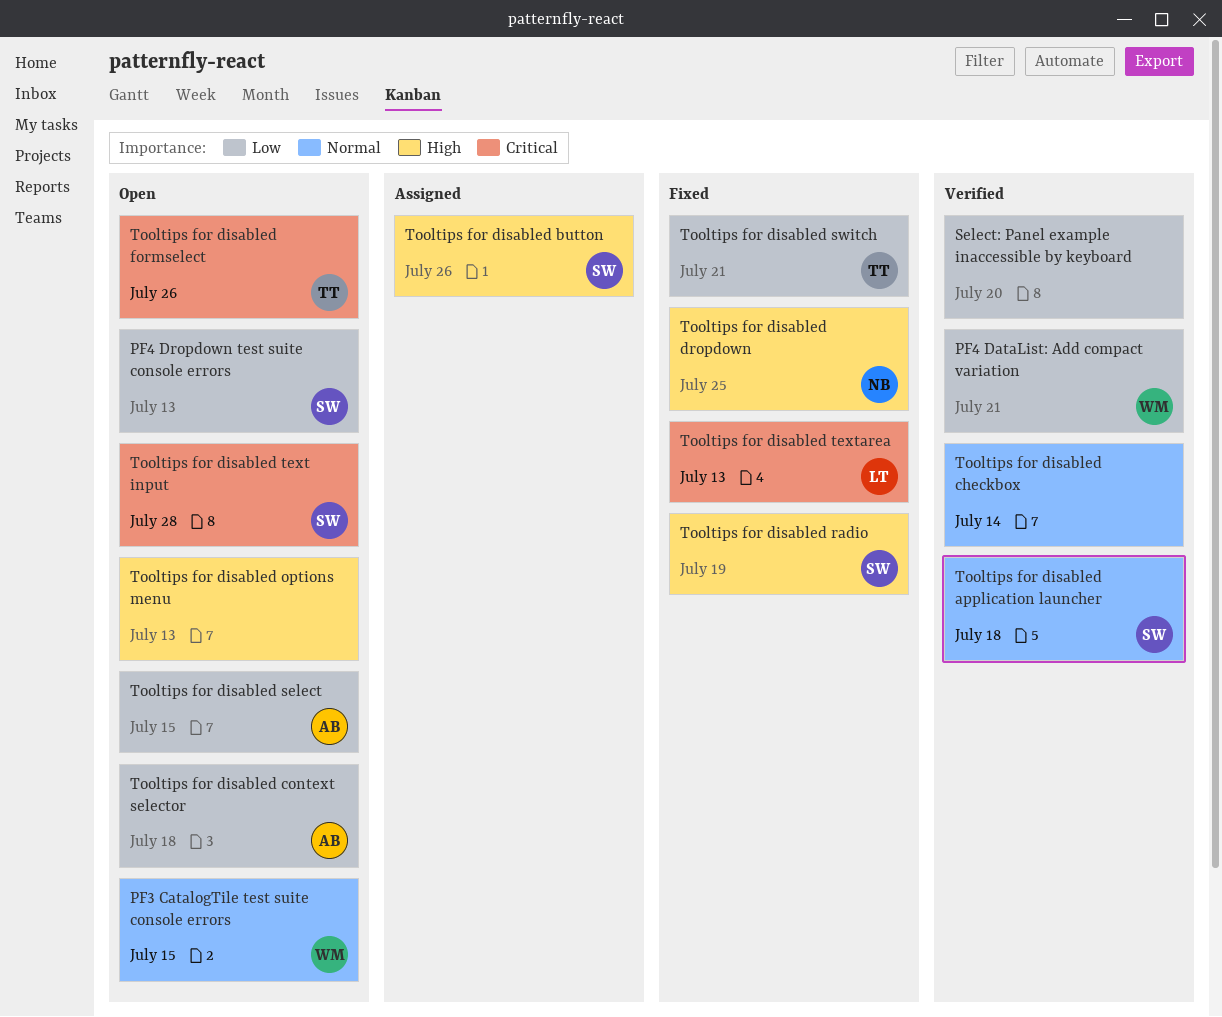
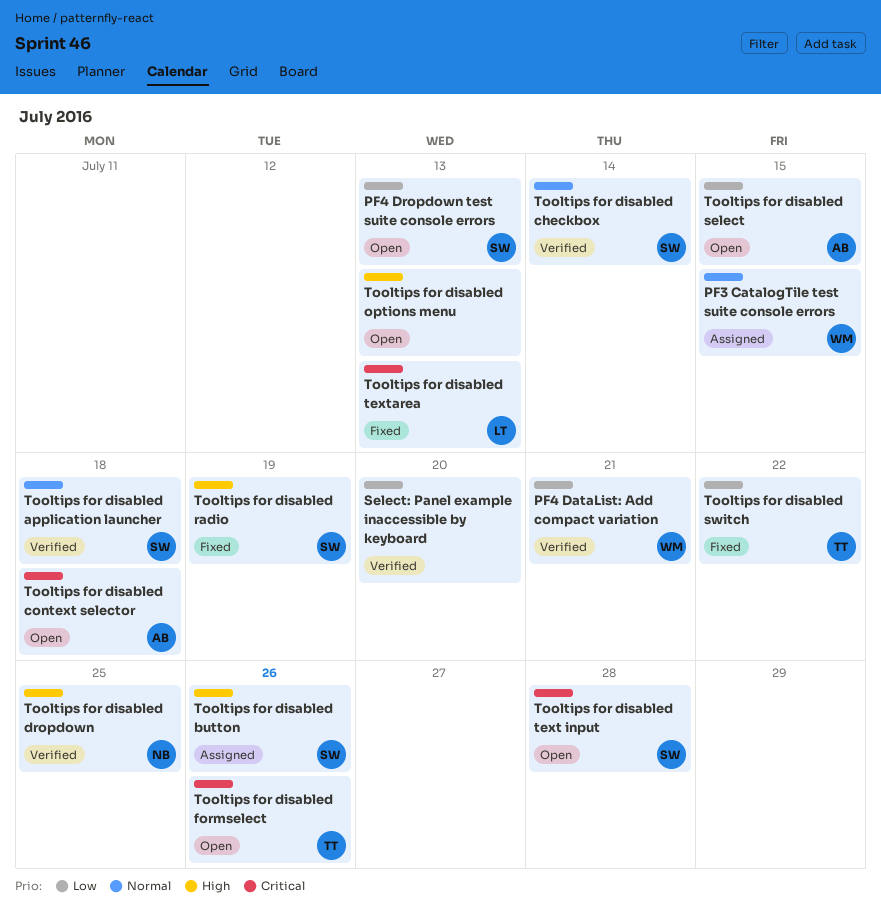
PF3 CatalogTile test suite console errors, status: Open -> Assigned
Tooltips for disabled checkbox, owner: none -> SW
Tooltips for disabled context selector, priority: Low -> Critical
Tooltips for disabled dropdown, status: Fixed -> Verified
Tooltips for disabled switch, due: Jul 21 -> Jul 22

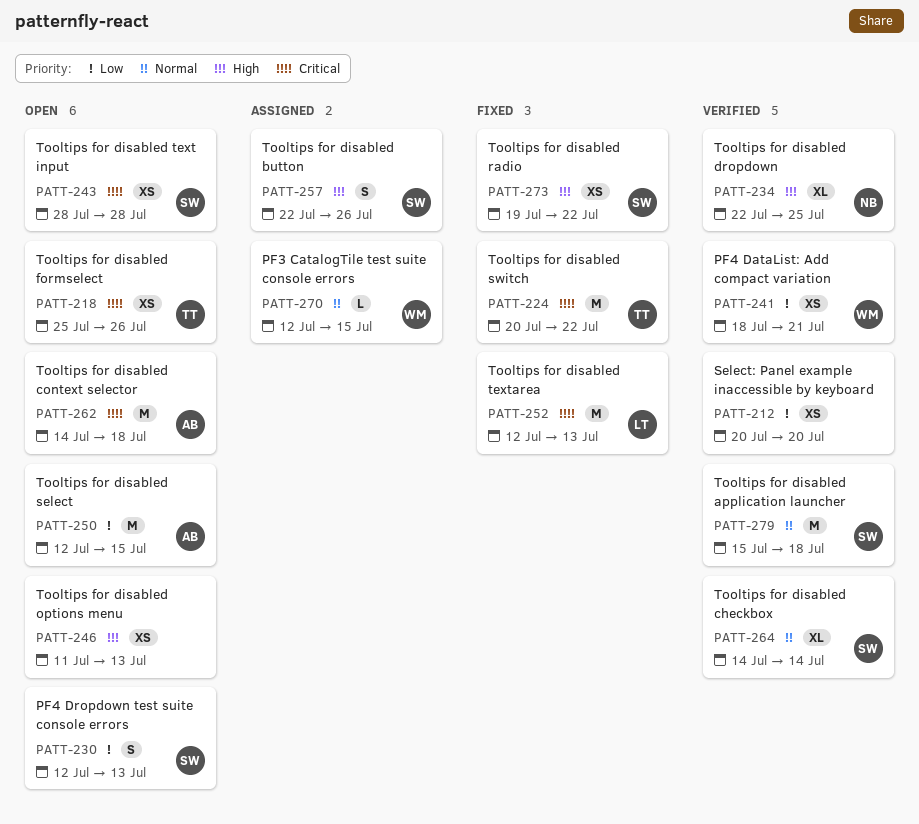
Tooltips for disabled radio, due: Jul 19 -> Jul 22
Tooltips for disabled switch, priority: Low -> Critical

